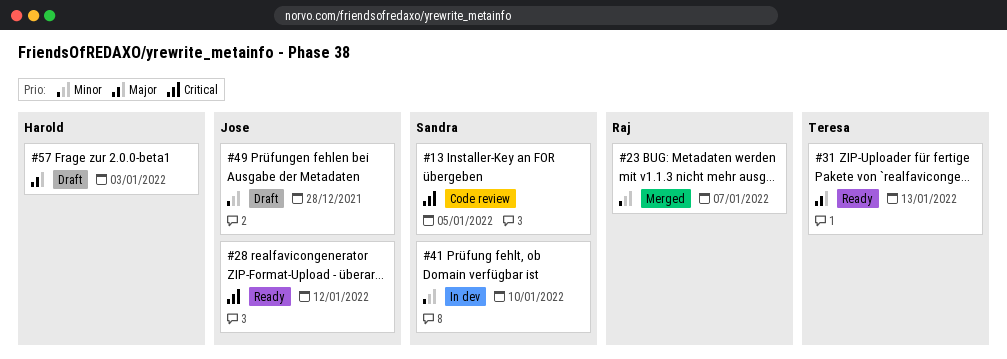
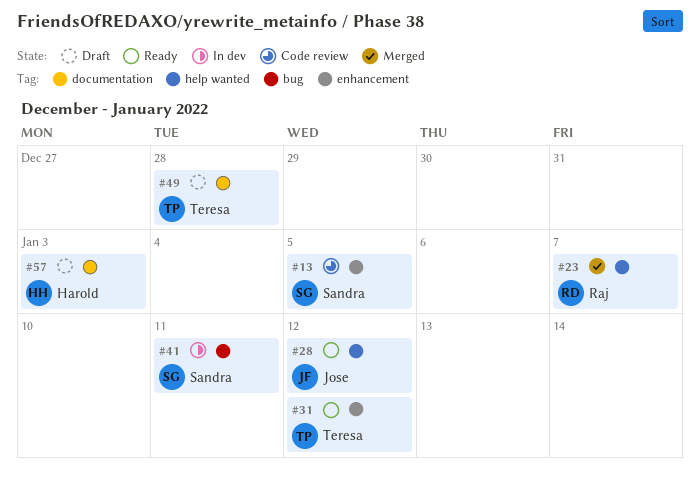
#31, due: Jan 13 -> Jan 12
#41, due: Jan 10 -> Jan 11
#49, owner: Jose -> Teresa

